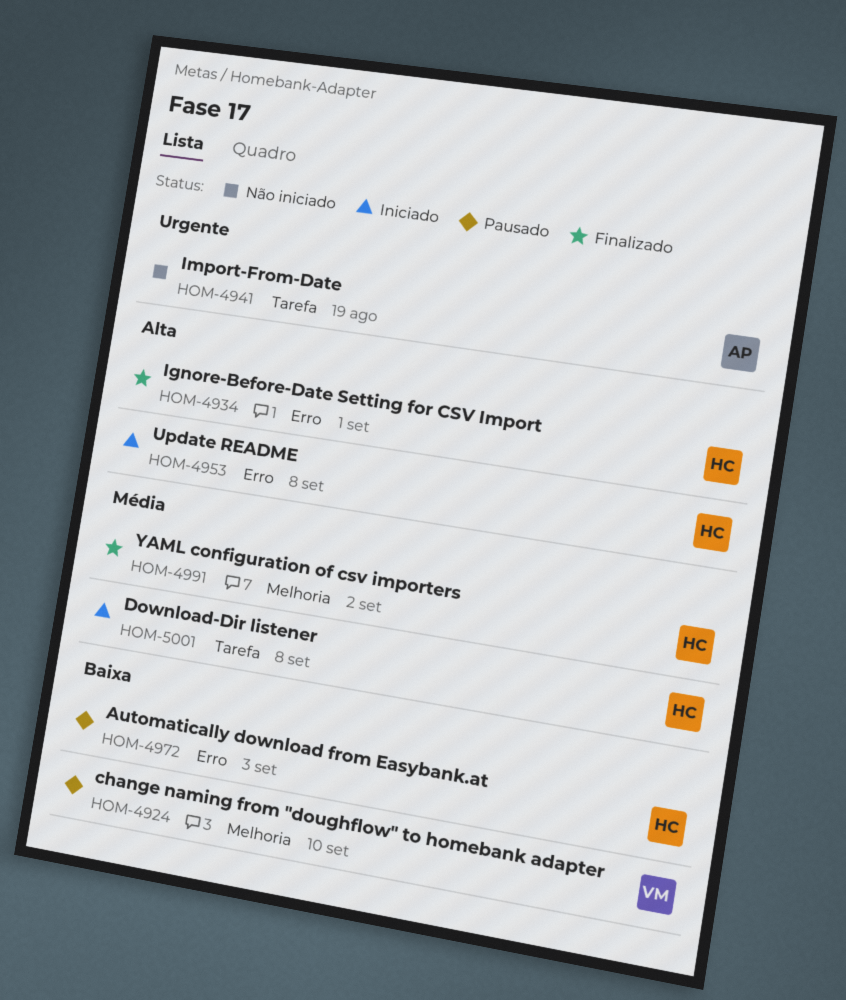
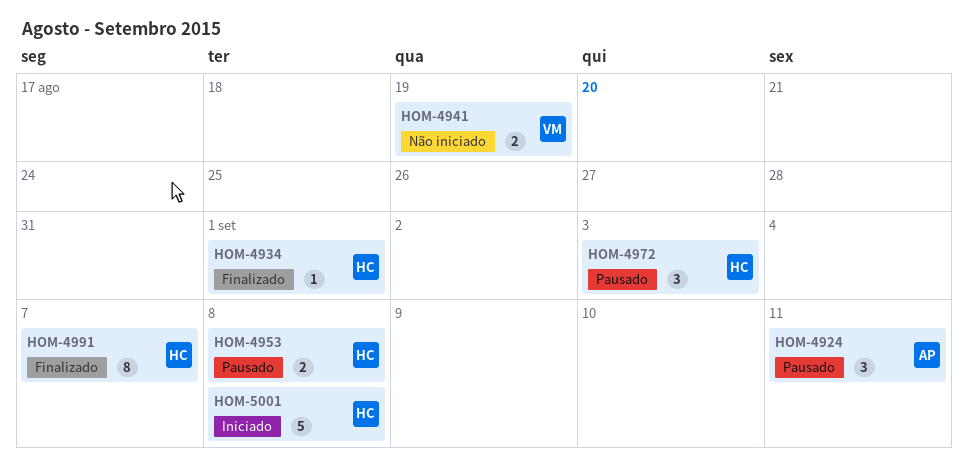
HOM-4924, owner: VM -> AP
HOM-4924, due: Sep 10 -> Sep 11
HOM-4941, owner: AP -> VM
HOM-4953, status: Iniciado -> Pausado
HOM-4991, due: Sep 2 -> Sep 7

